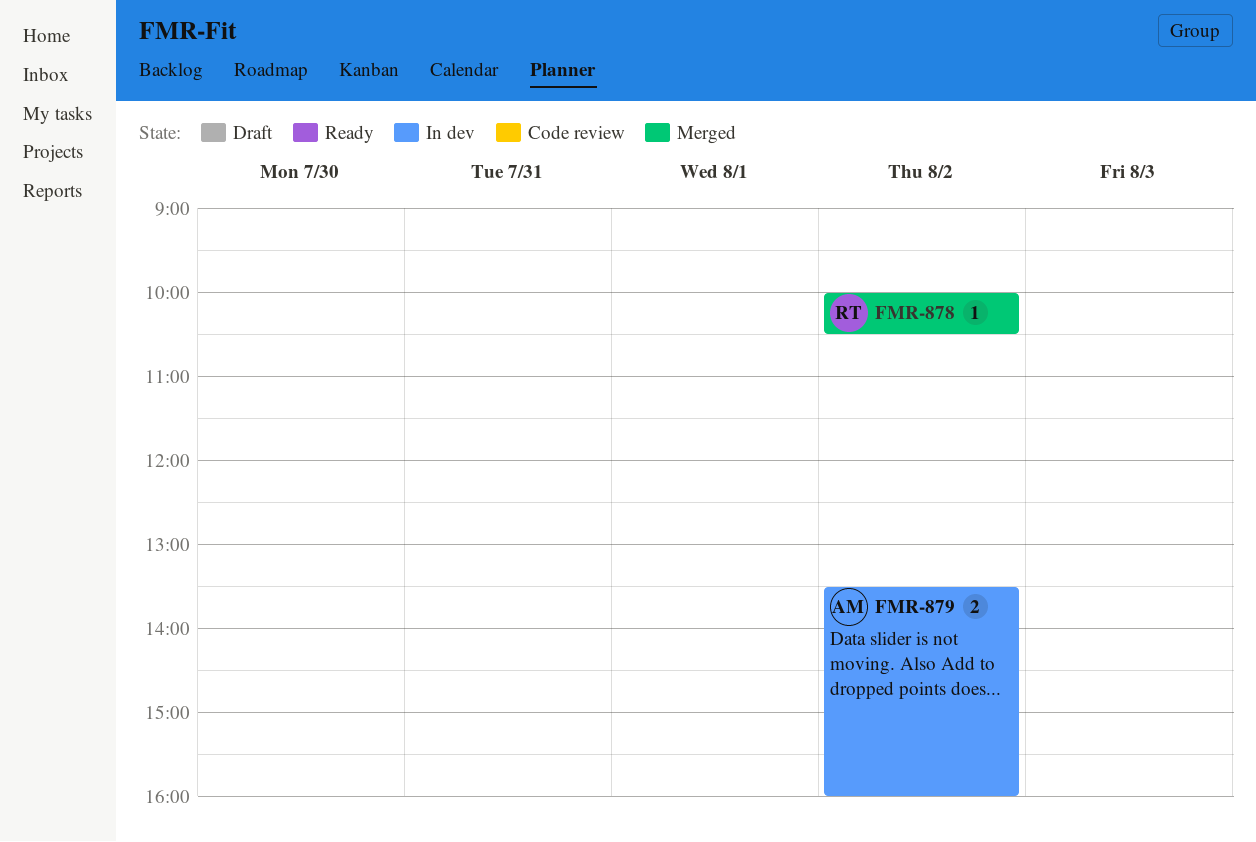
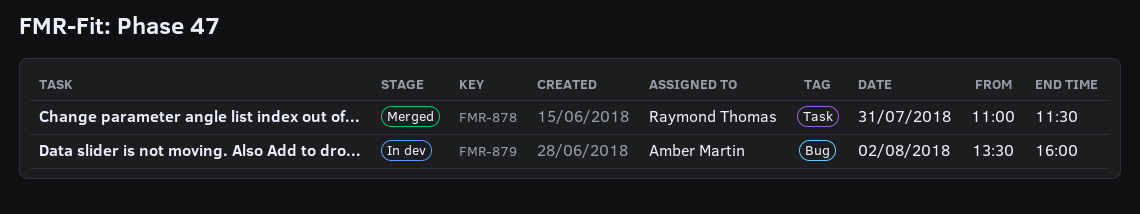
FMR-878, day: Aug 2 -> Jul 31
FMR-878, begins: 10:00 -> 11:00
FMR-878, ends: 10:30 -> 11:30

